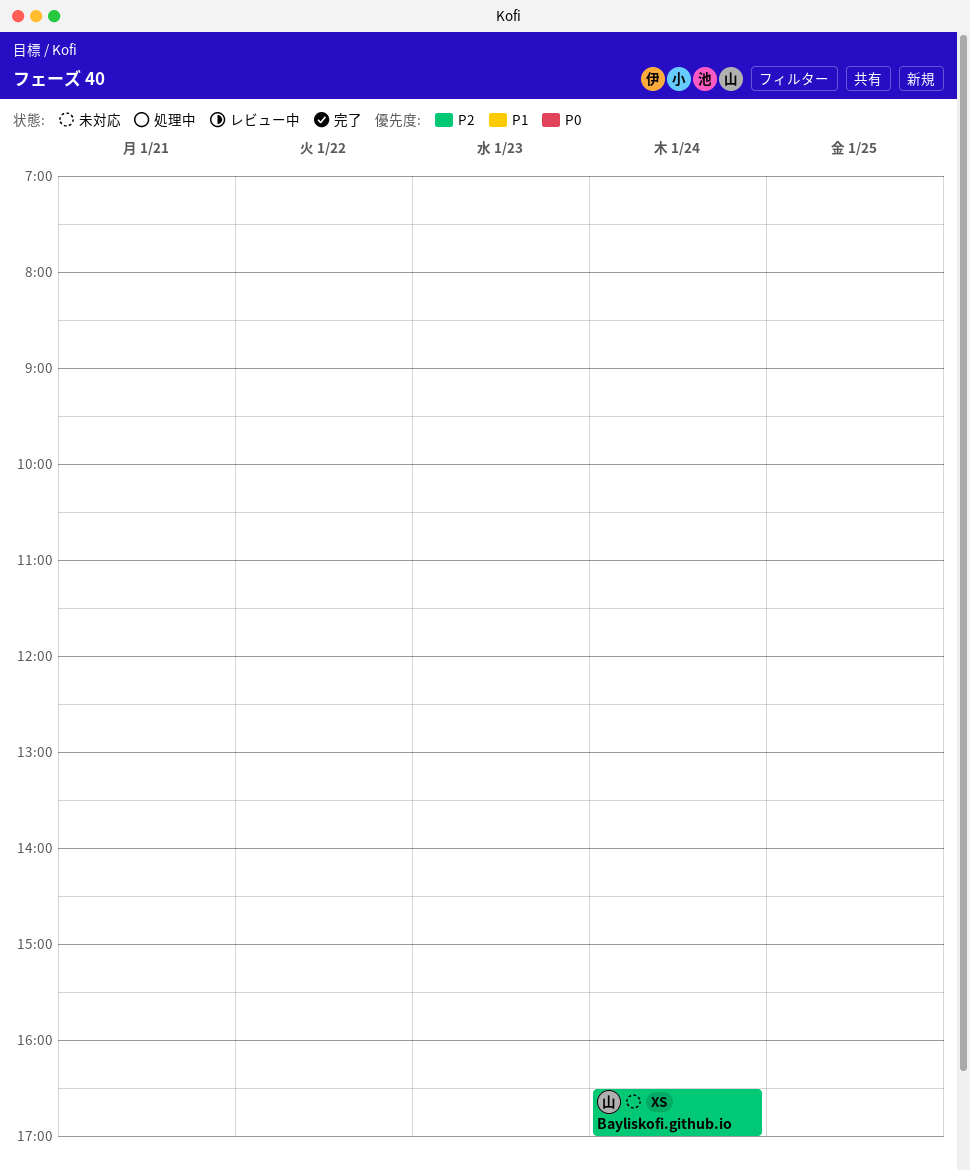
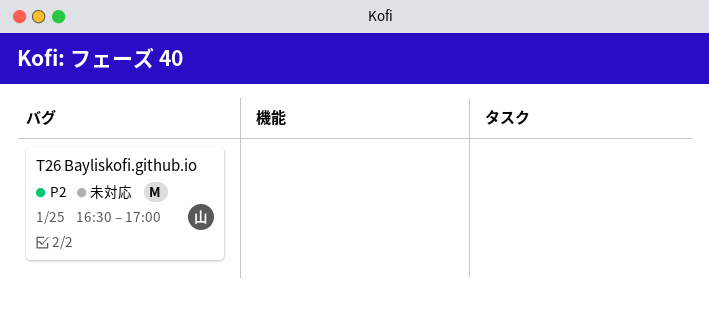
Bayliskofi.github.io, estimate: XS -> M
Bayliskofi.github.io, day: Jan 24 -> Jan 25

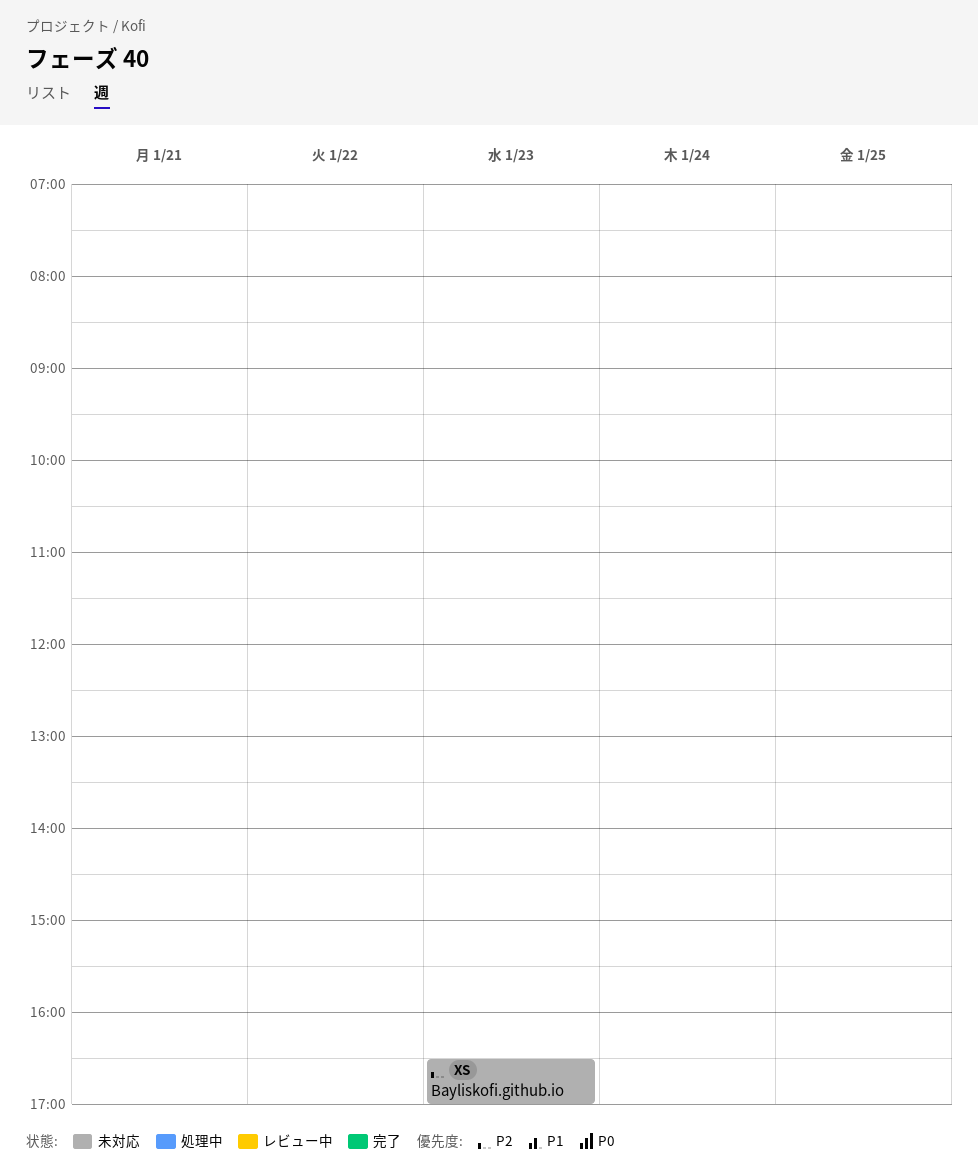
Bayliskofi.github.io, estimate: M -> XS
Bayliskofi.github.io, day: Jan 25 -> Jan 23

